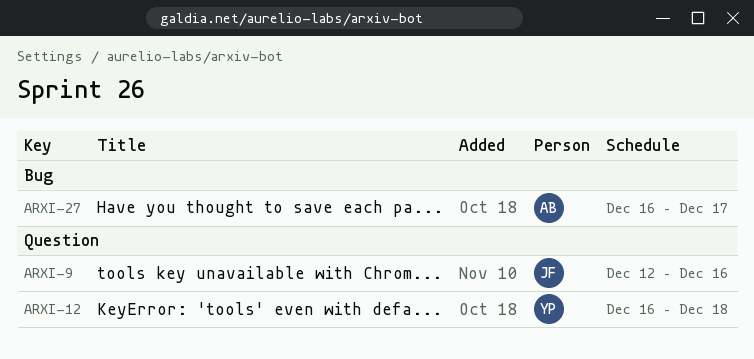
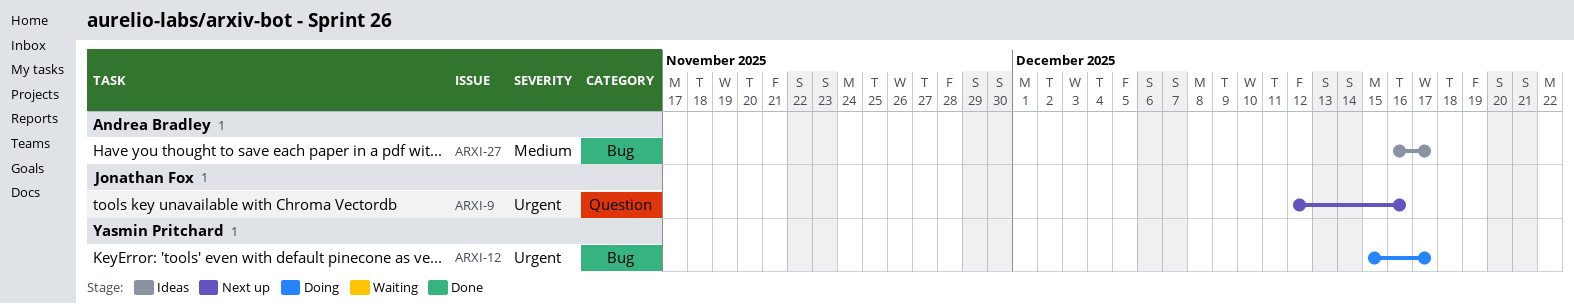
ARXI-12, label: Question -> Bug
ARXI-12, start: Dec 16 -> Dec 15
ARXI-12, due: Dec 18 -> Dec 17

